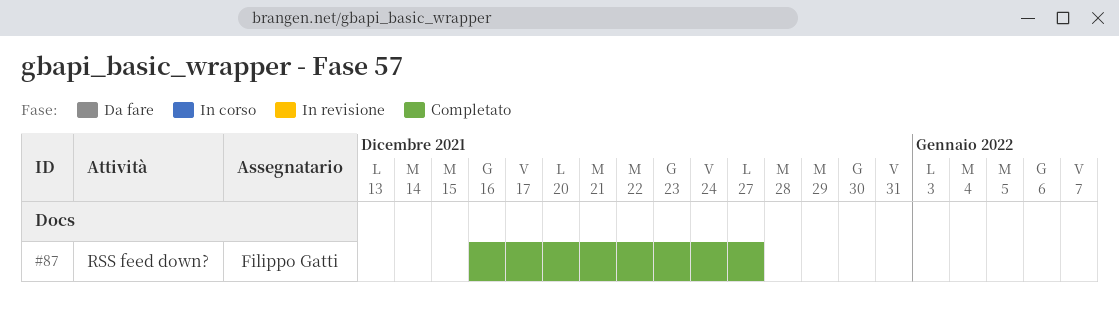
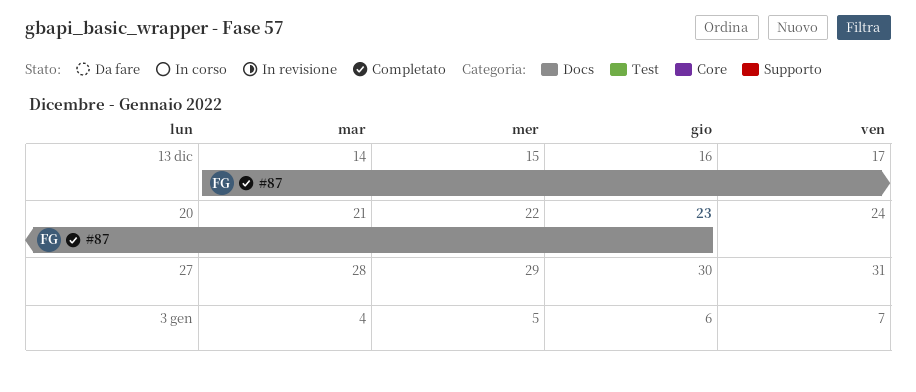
#87, start: Dec 16 -> Dec 14
#87, due: Dec 27 -> Dec 23

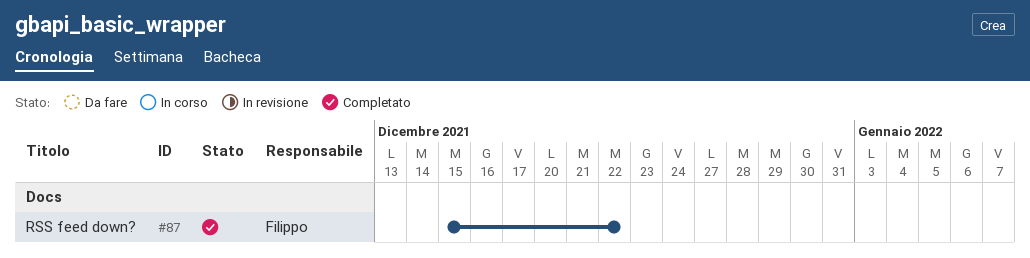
#87, start: Dec 14 -> Dec 15
#87, due: Dec 23 -> Dec 22

